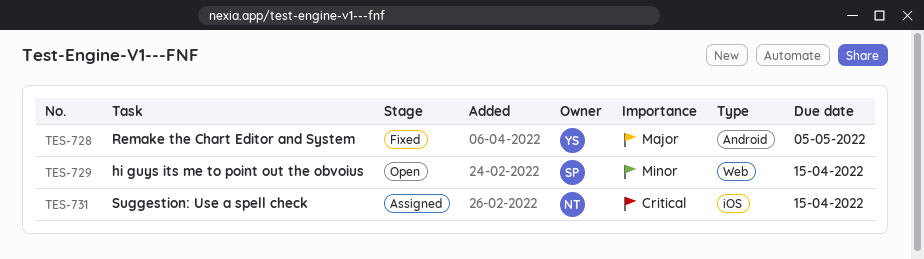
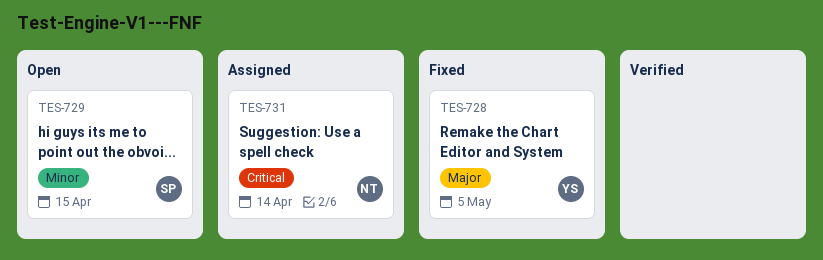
TES-731, due: Apr 15 -> Apr 14

